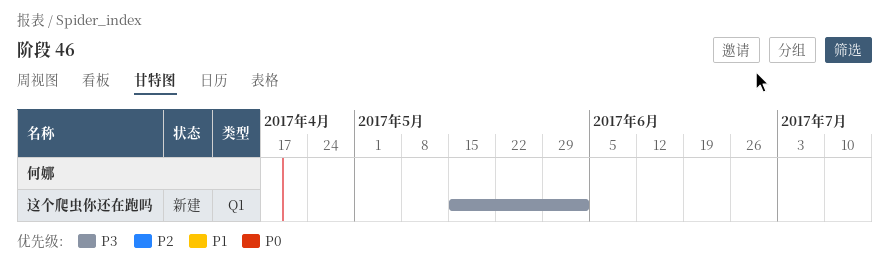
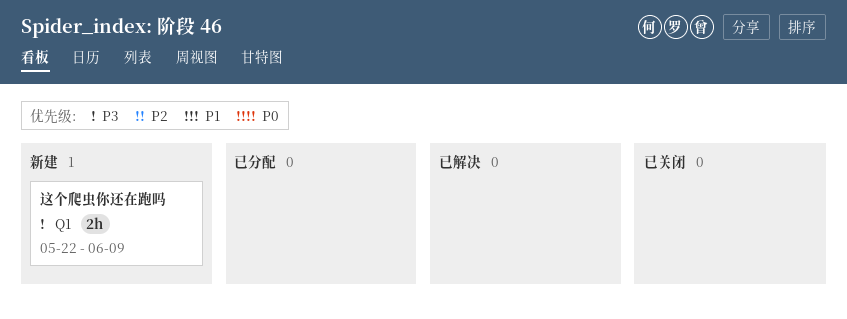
这个爬虫你还在跑吗, start: May 15 -> May 22
这个爬虫你还在跑吗, due: Jun 2 -> Jun 9

